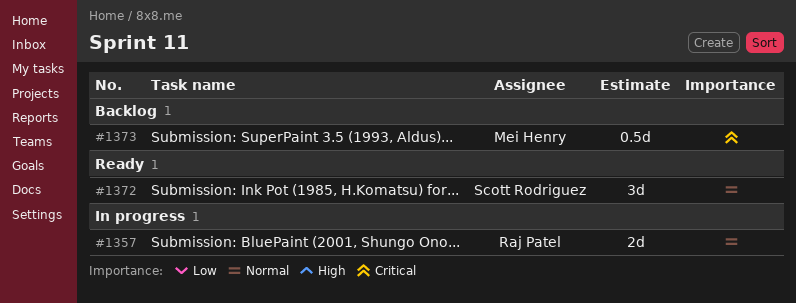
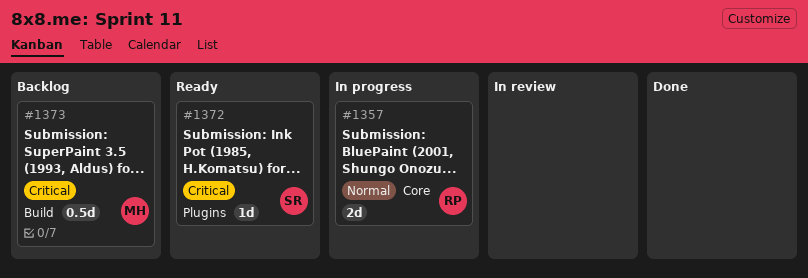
#1372, priority: Normal -> Critical
#1372, estimate: 3d -> 1d

